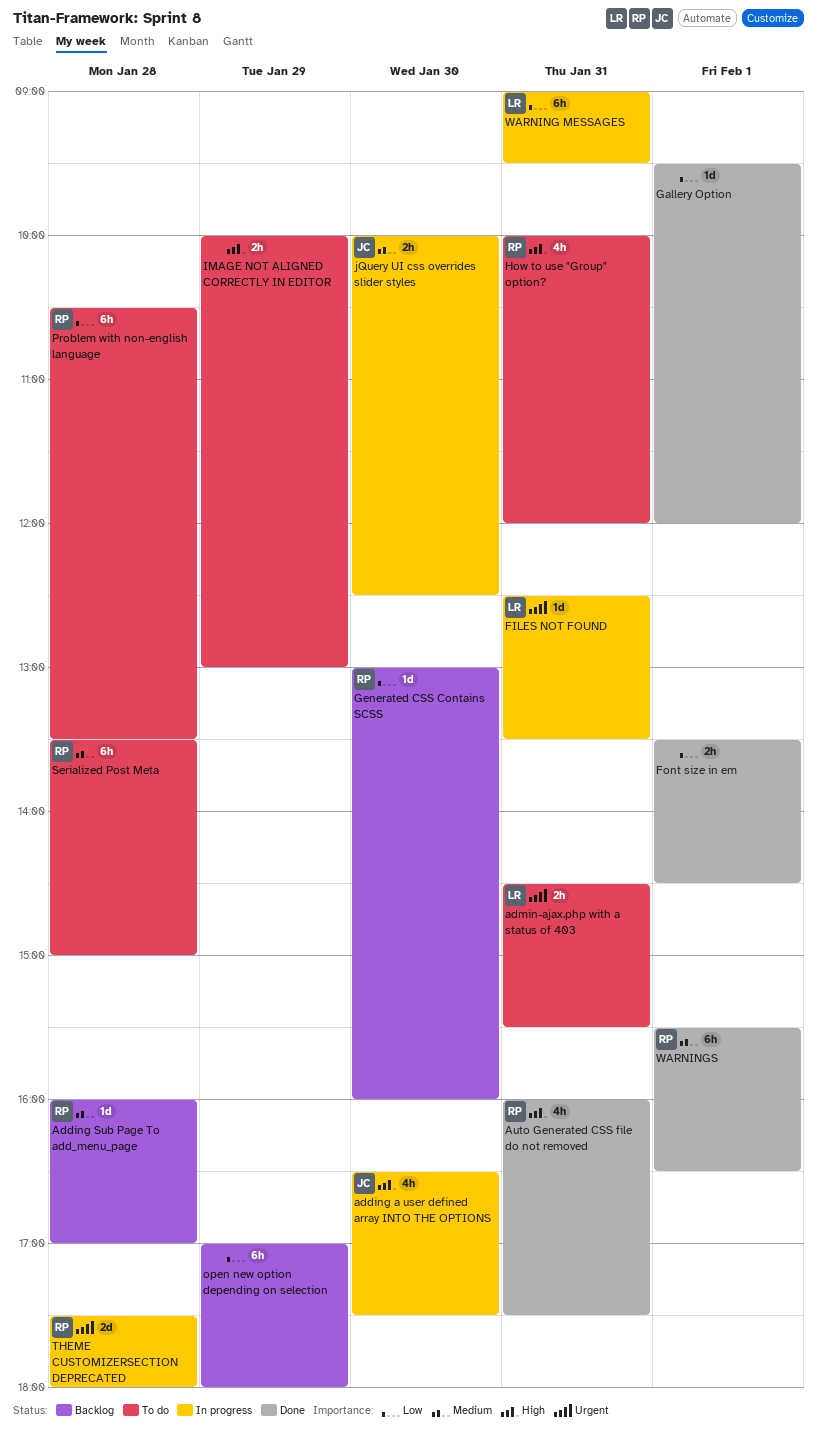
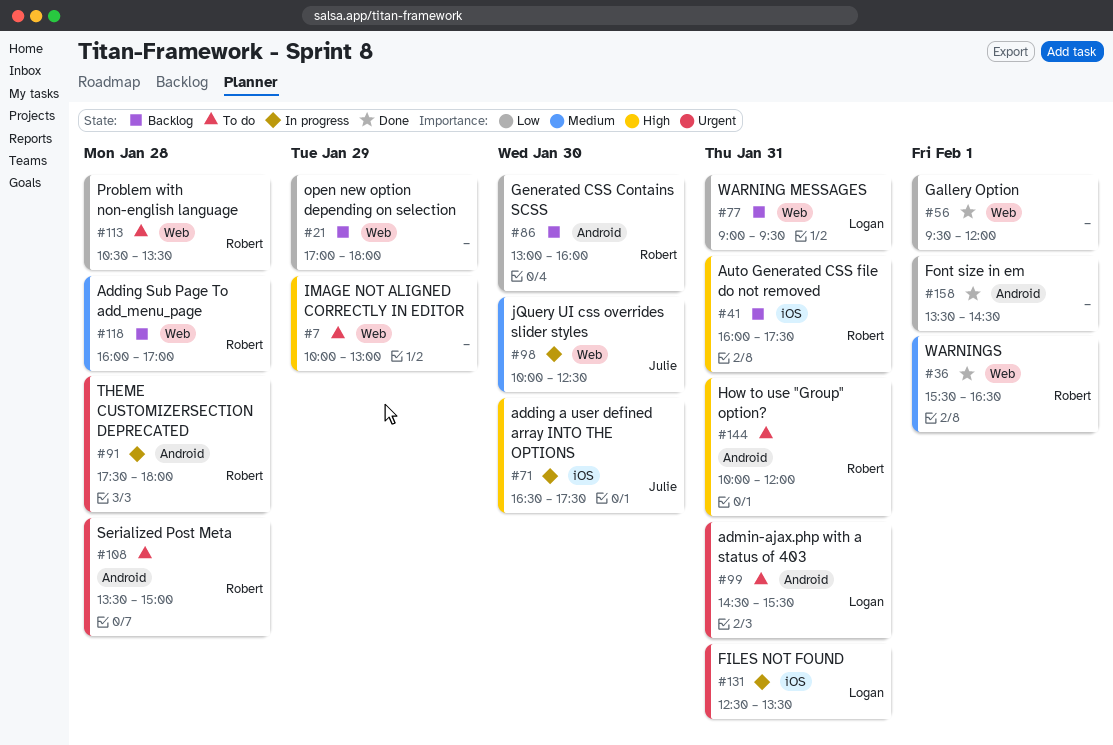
Auto Generated CSS file do not removed, status: Done -> Backlog
Serialized Post Meta, priority: Medium -> Urgent
WARNING MESSAGES, status: In progress -> Backlog

